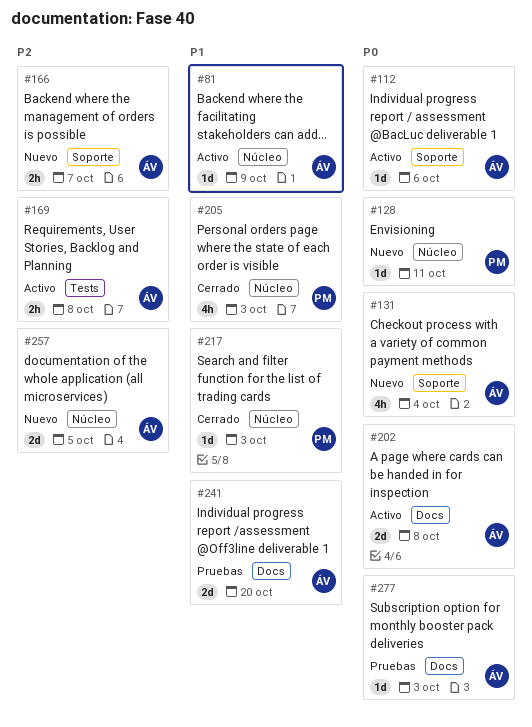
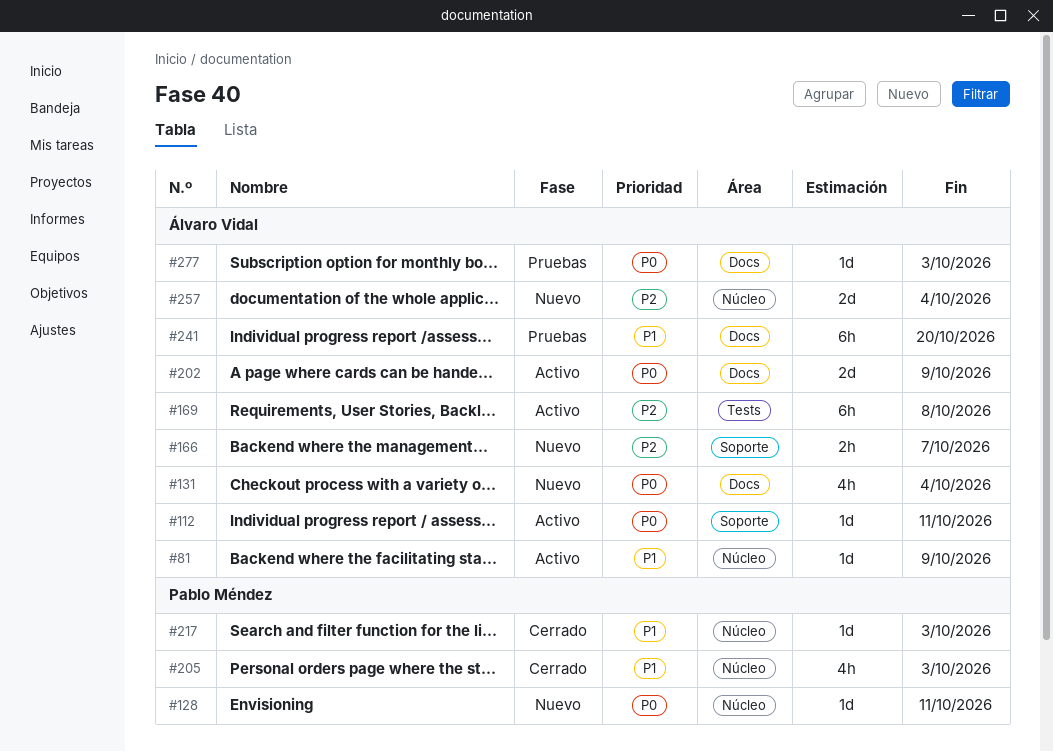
#112, due: Oct 6 -> Oct 11
#131, label: Soporte -> Docs
#169, estimate: 2h -> 6h
#202, due: Oct 8 -> Oct 9
#241, estimate: 2d -> 6h
#257, due: Oct 5 -> Oct 4

